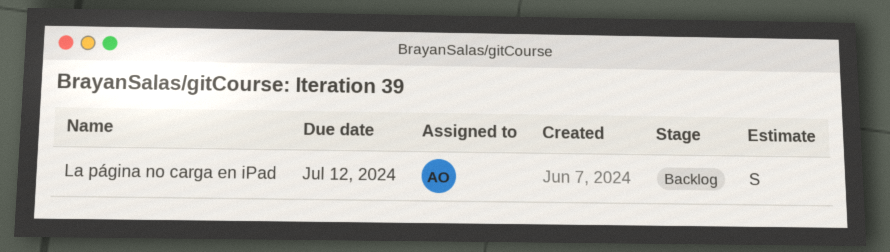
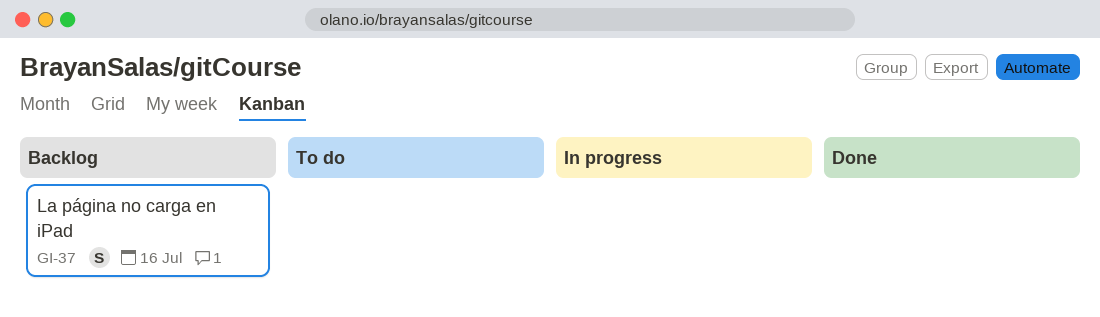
La página no carga en iPad, due: Jul 12 -> Jul 16

